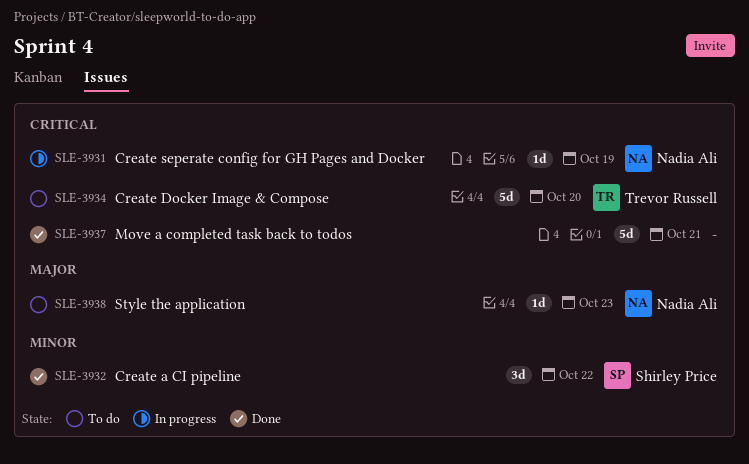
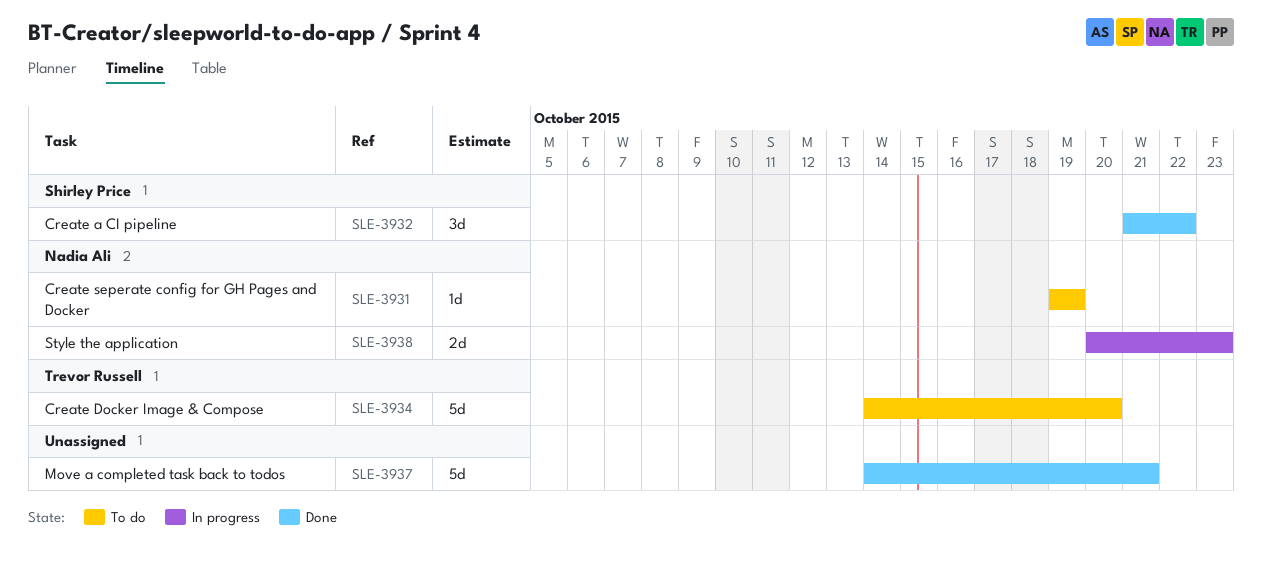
SLE-3931, status: In progress -> To do
SLE-3938, status: To do -> In progress
SLE-3938, estimate: 1d -> 2d

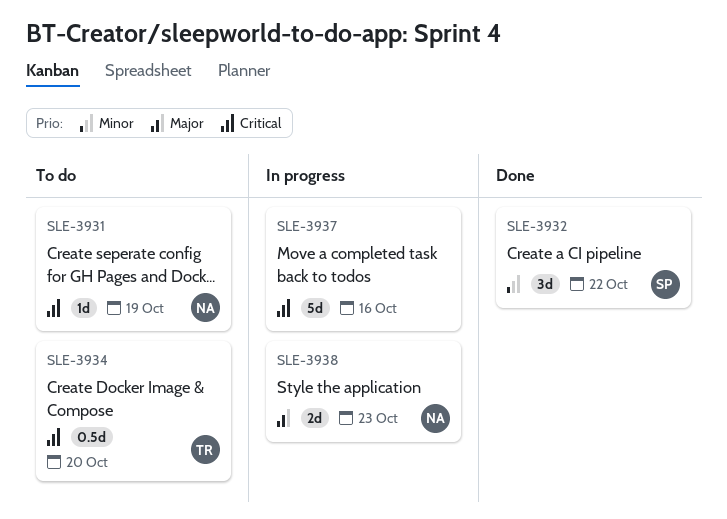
SLE-3934, estimate: 5d -> 0.5d
SLE-3937, status: Done -> In progress
SLE-3937, due: Oct 21 -> Oct 16

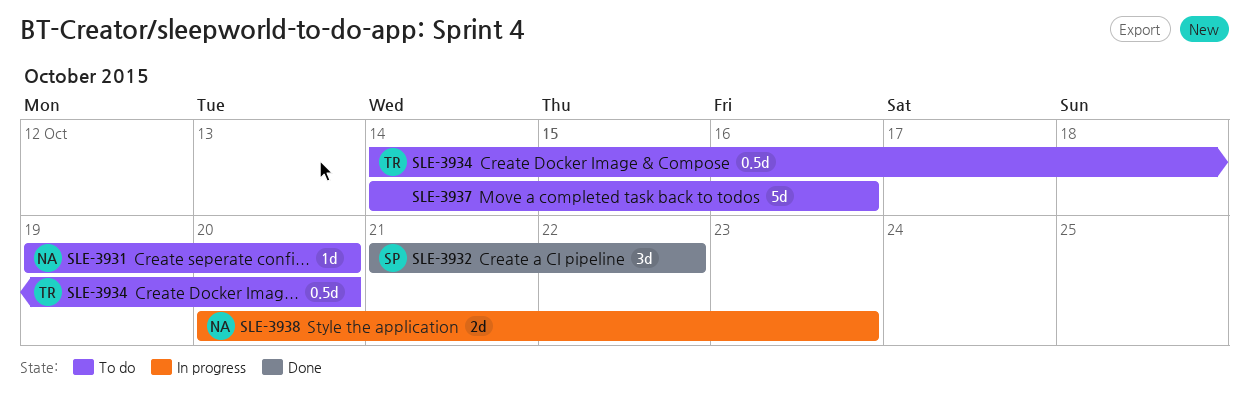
SLE-3931, due: Oct 19 -> Oct 20
SLE-3937, status: In progress -> To do

